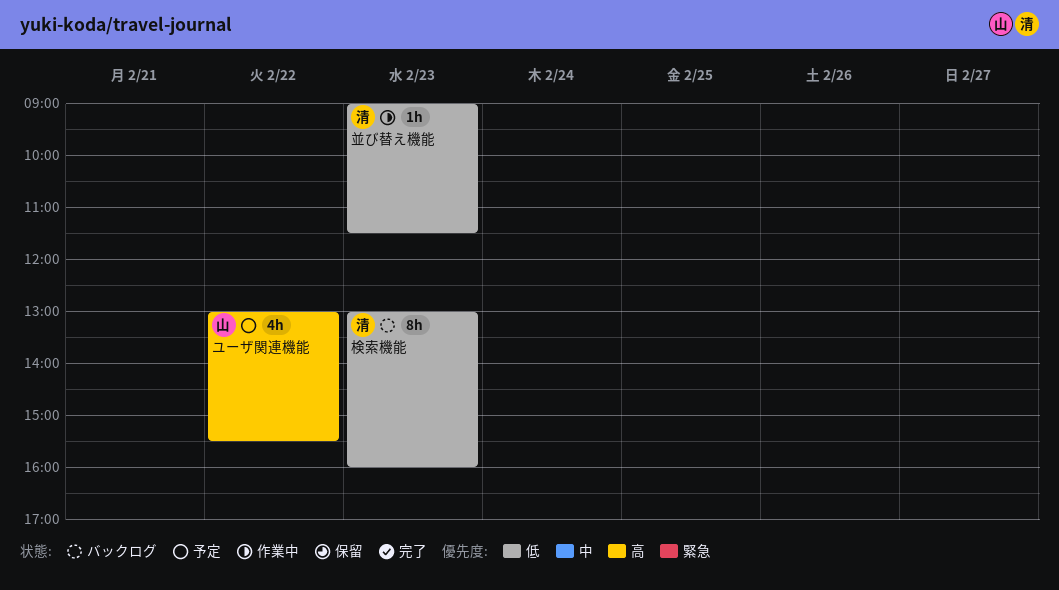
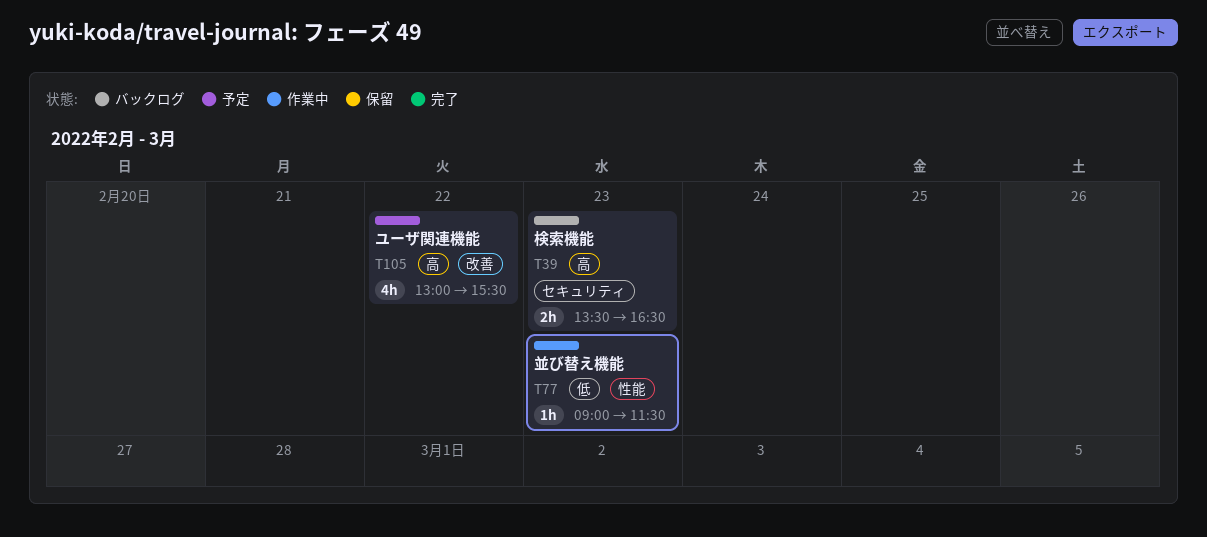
検索機能, priority: 低 -> 高
検索機能, estimate: 8h -> 2h
検索機能, begins: 13:00 -> 13:30
検索機能, ends: 16:00 -> 16:30

